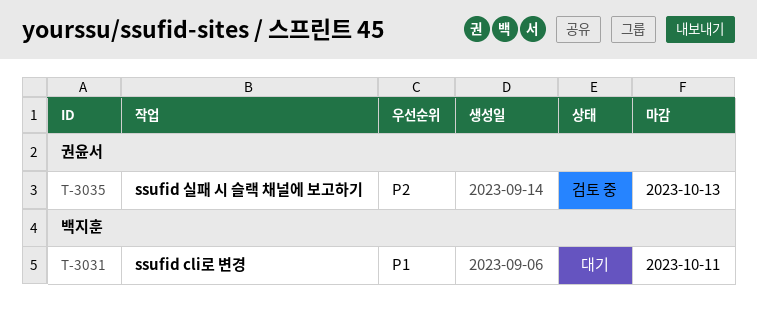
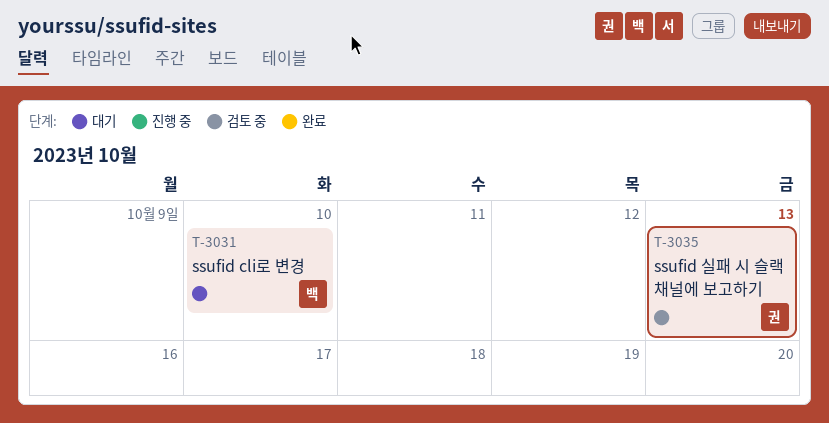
T-3031, due: Oct 11 -> Oct 10

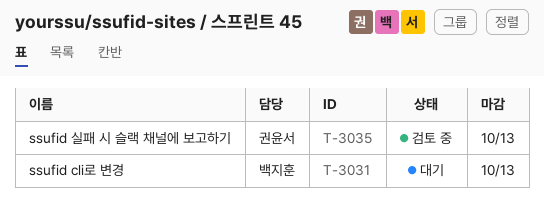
T-3031, due: Oct 10 -> Oct 13

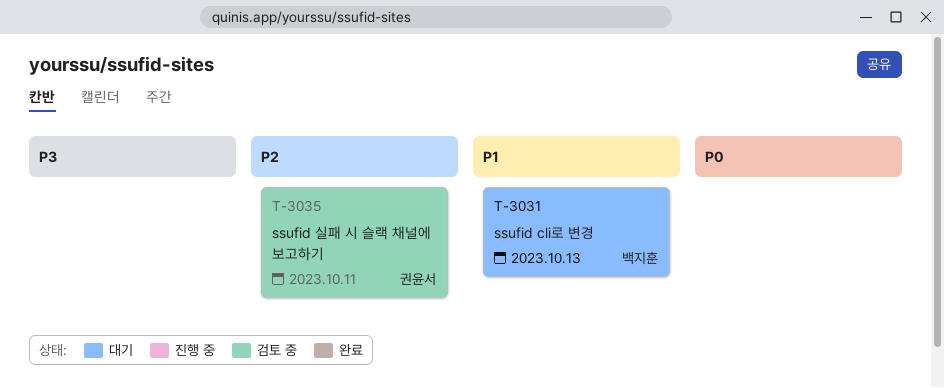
T-3035, due: Oct 13 -> Oct 11

